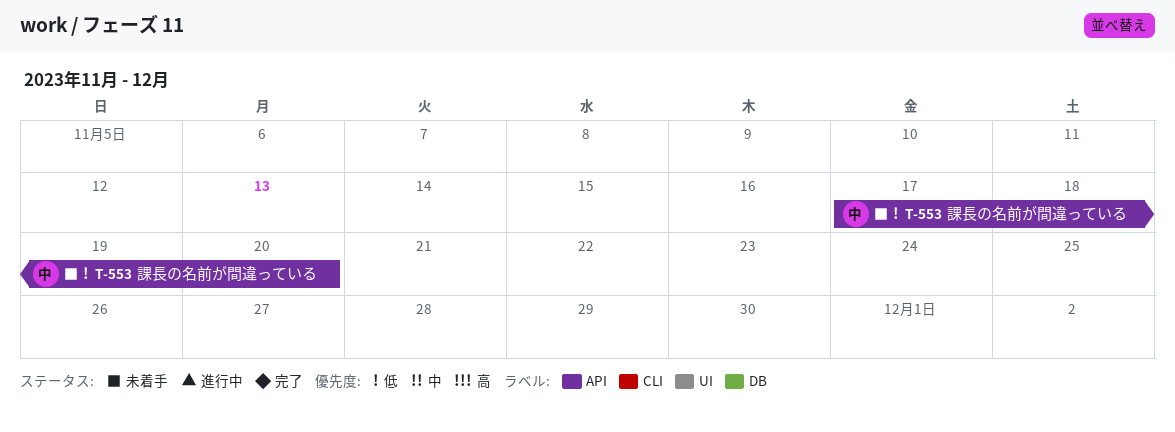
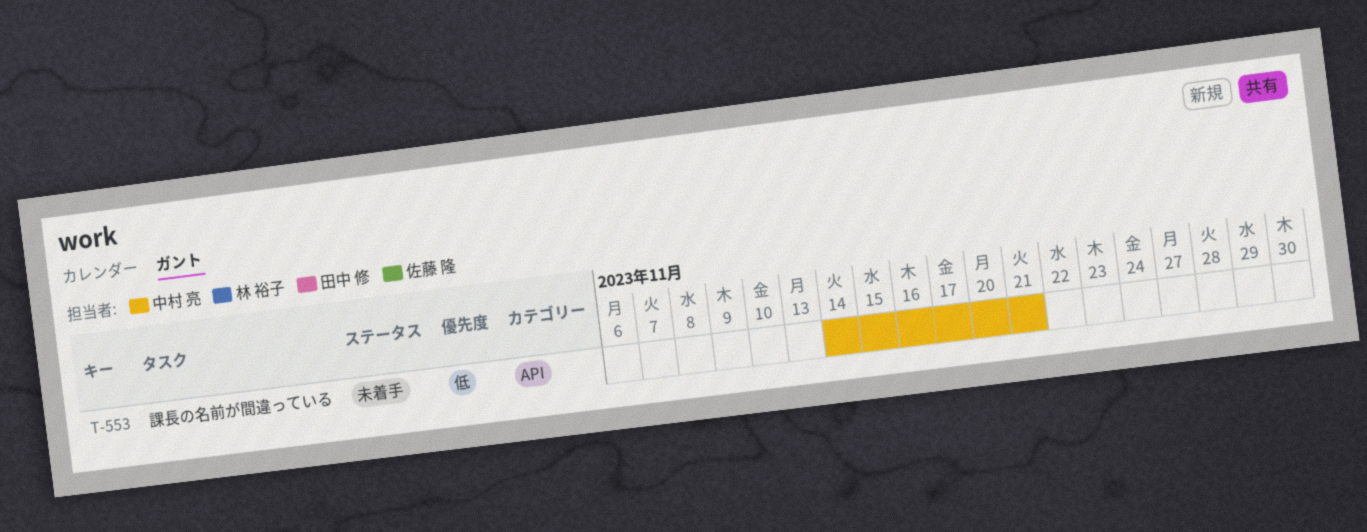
T-553, start: Nov 17 -> Nov 14
T-553, due: Nov 20 -> Nov 21

